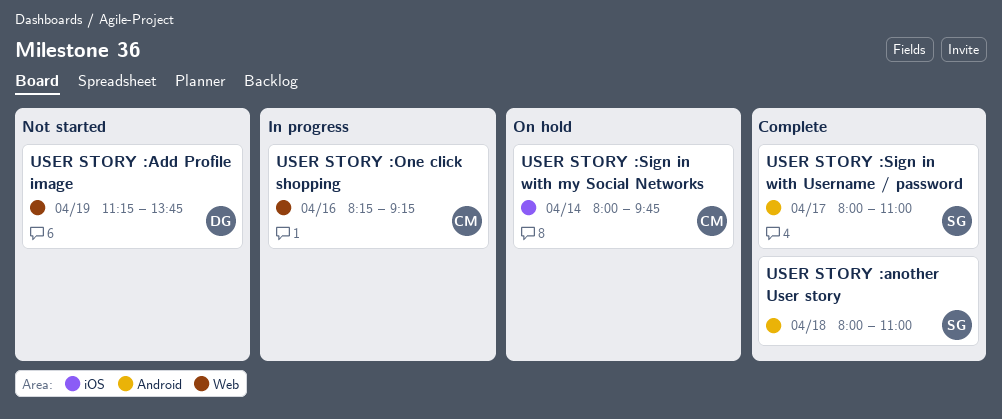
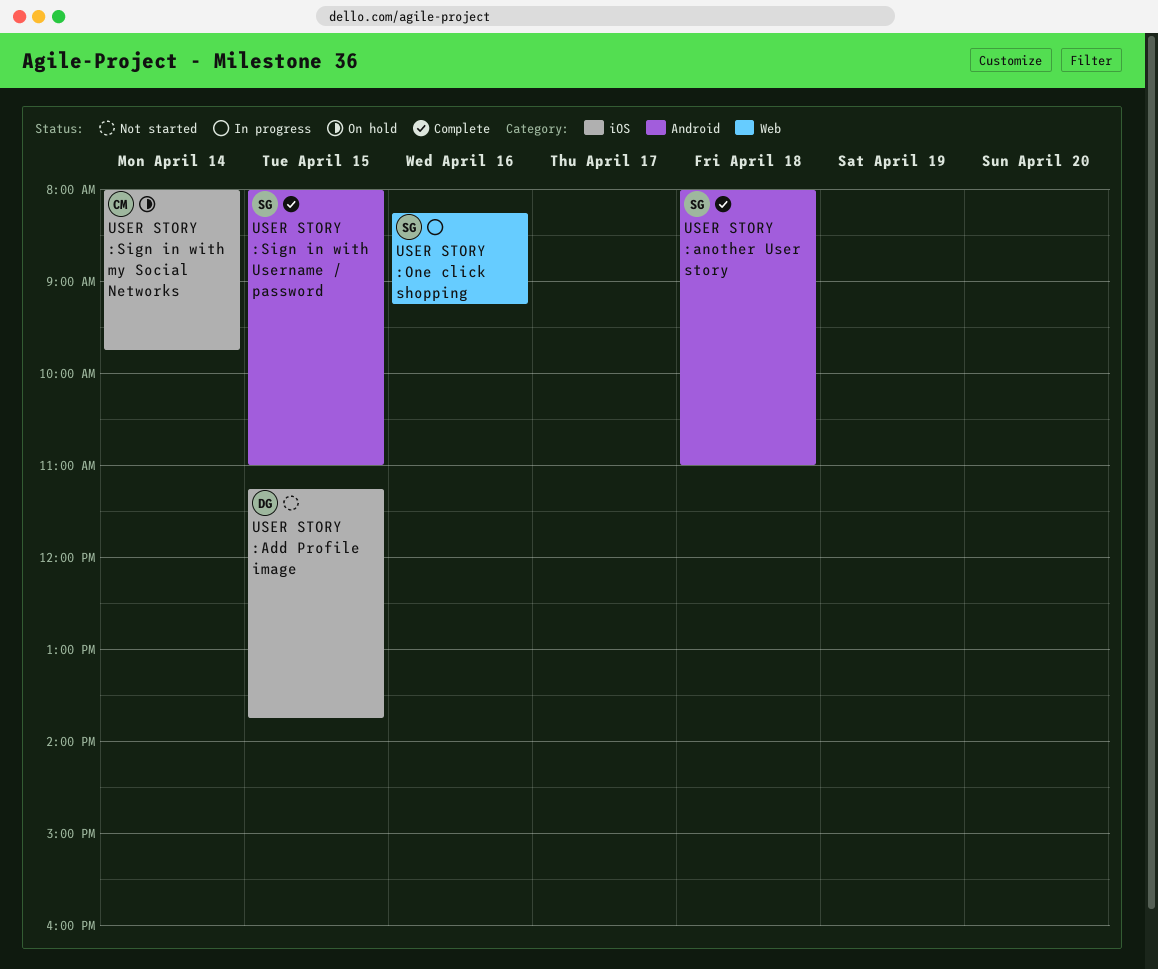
USER STORY :Add Profile image, label: Web -> iOS
USER STORY :Add Profile image, day: Apr 19 -> Apr 15
USER STORY :One click shopping, owner: CM -> SG
USER STORY :Sign in with Username / password, day: Apr 17 -> Apr 15

